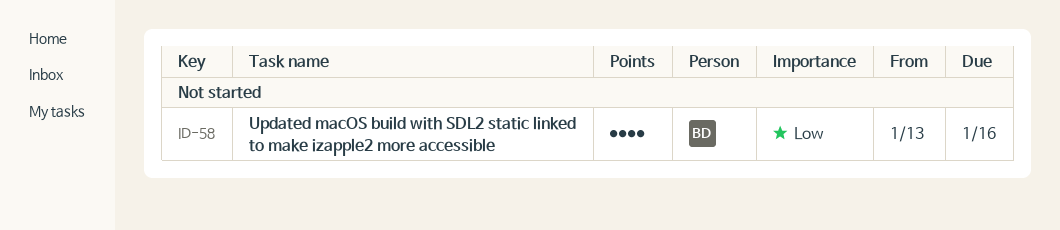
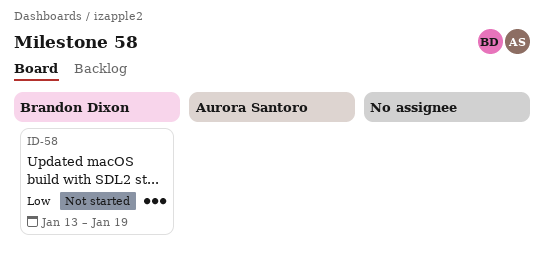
ID-58, estimate: 4 -> 3
ID-58, due: Jan 16 -> Jan 19

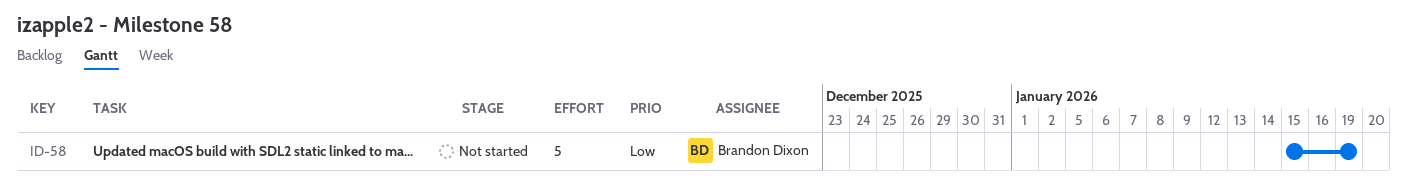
ID-58, estimate: 3 -> 5
ID-58, start: Jan 13 -> Jan 15

